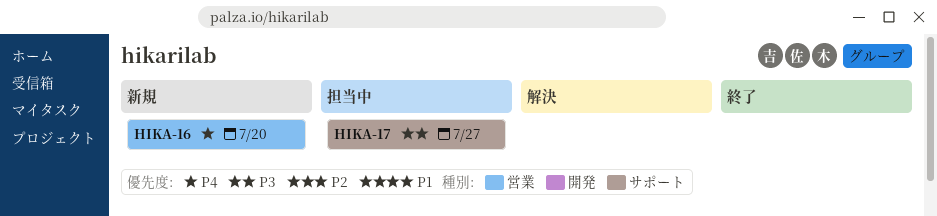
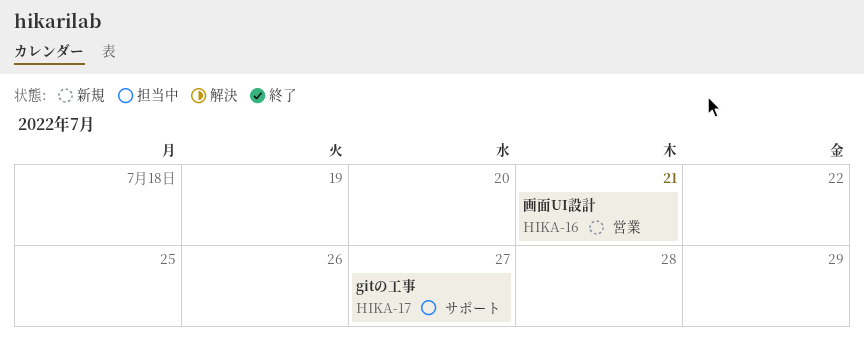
HIKA-16, due: Jul 20 -> Jul 21

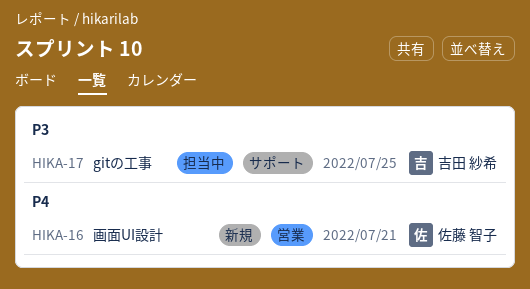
HIKA-17, due: Jul 27 -> Jul 25

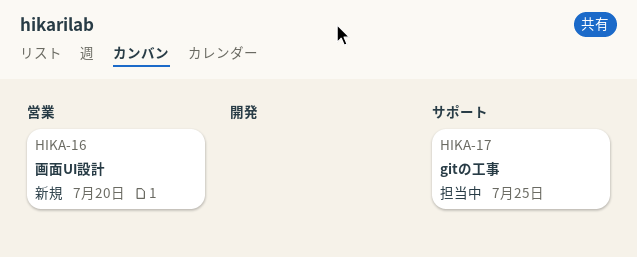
HIKA-16, due: Jul 21 -> Jul 20

